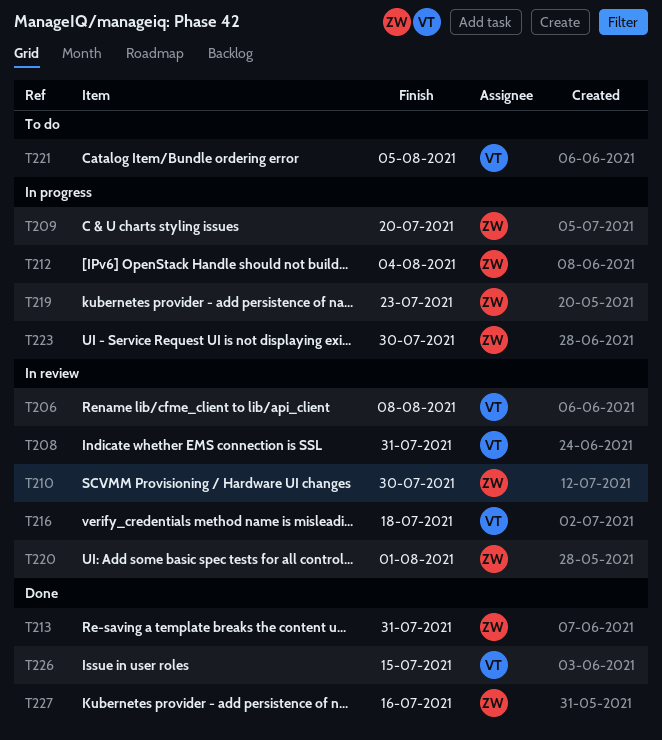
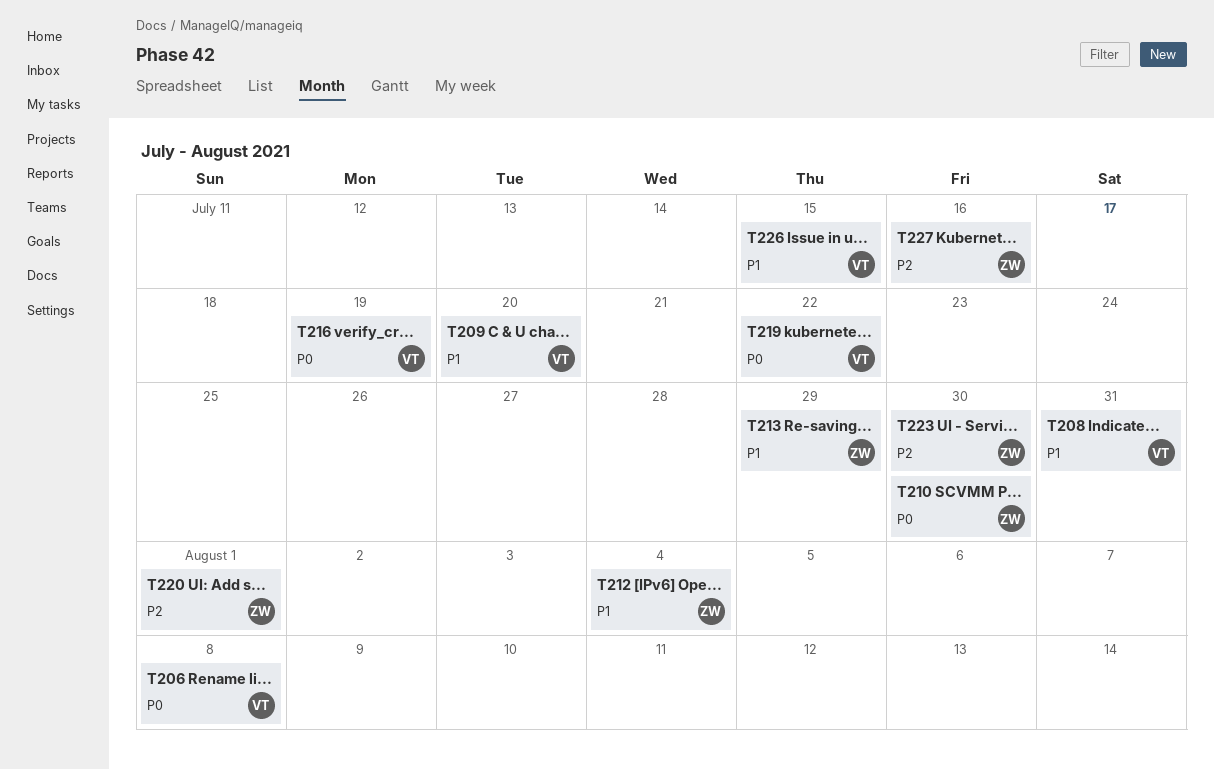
T209, owner: ZW -> VT
T213, due: Jul 31 -> Jul 29
T216, due: Jul 18 -> Jul 19
T219, owner: ZW -> VT
T219, due: Jul 23 -> Jul 22
T221: present -> none

